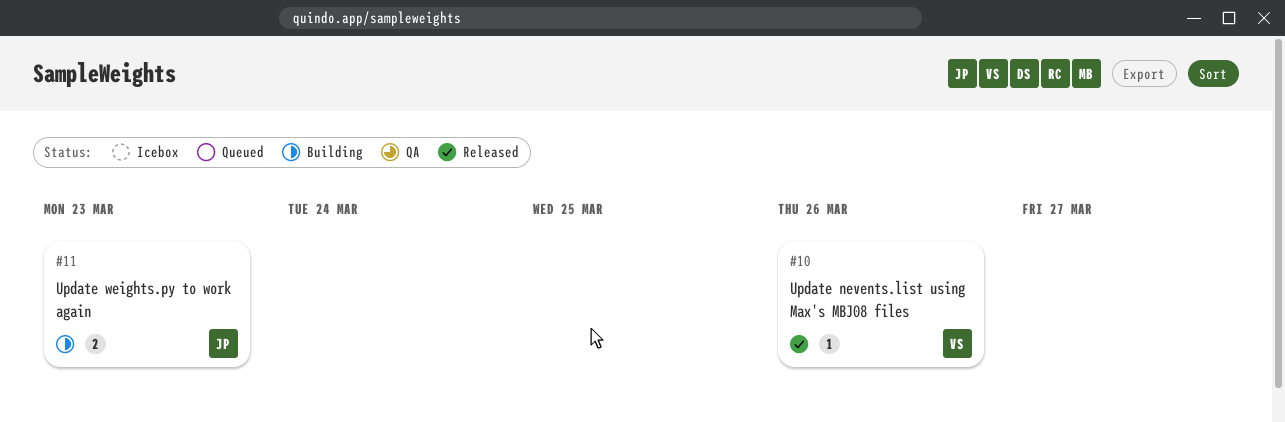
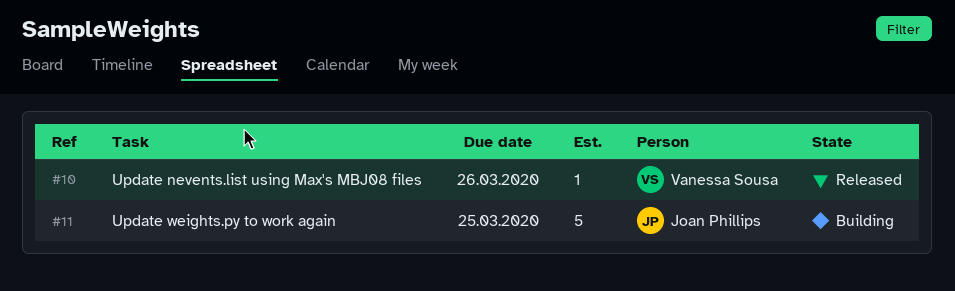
#11, estimate: 2 -> 5
#11, due: Mar 23 -> Mar 25

